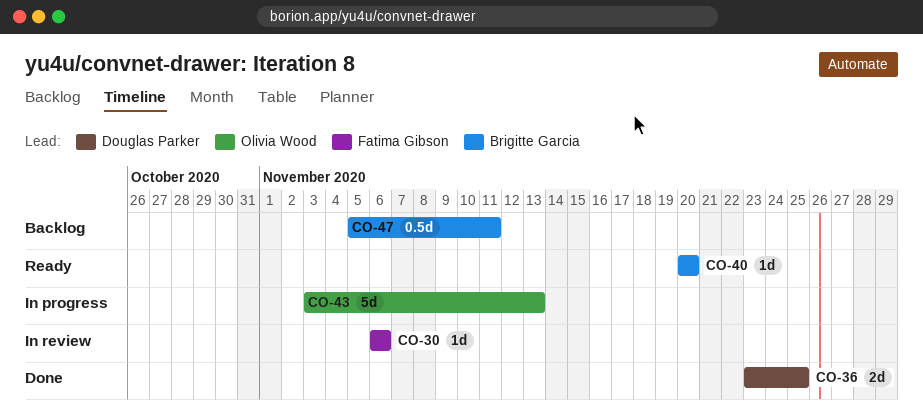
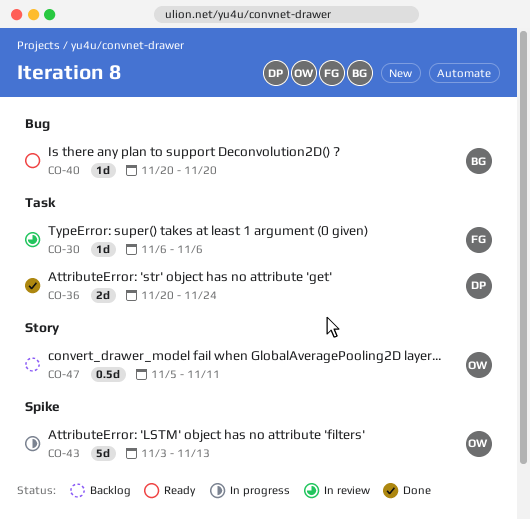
CO-36, start: Nov 23 -> Nov 20
CO-36, due: Nov 25 -> Nov 24
CO-47, owner: Brigitte Garcia -> Olivia Wood

